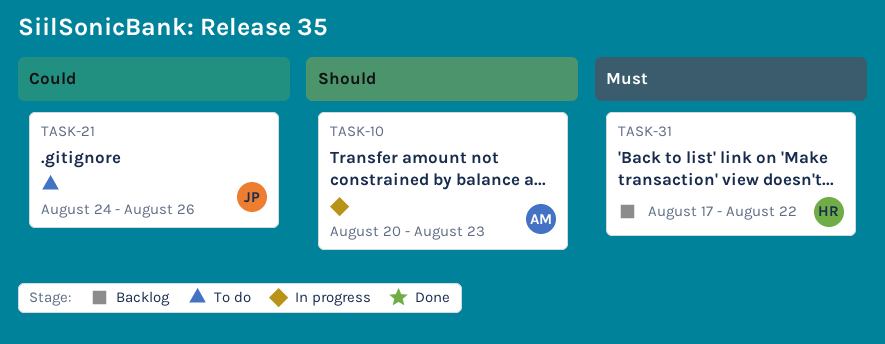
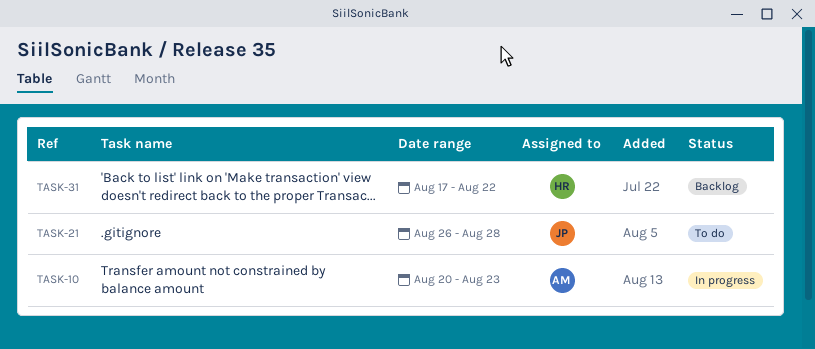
TASK-21, start: Aug 24 -> Aug 26
TASK-21, due: Aug 26 -> Aug 28

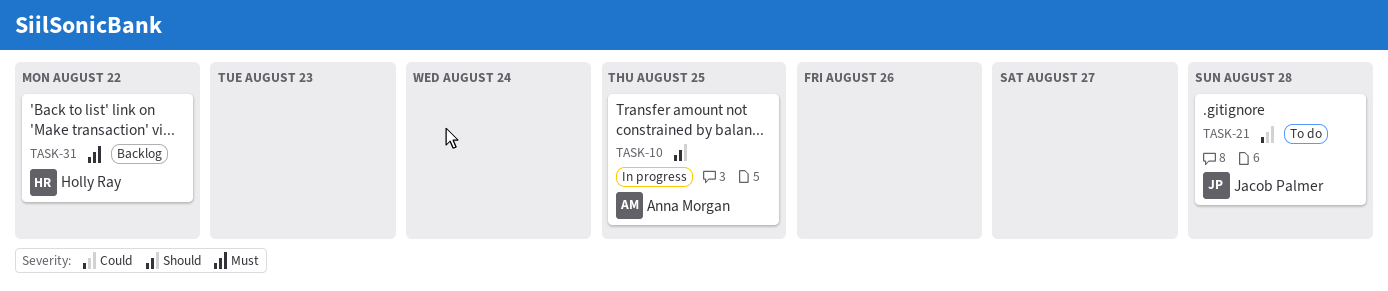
TASK-10, due: Aug 23 -> Aug 25

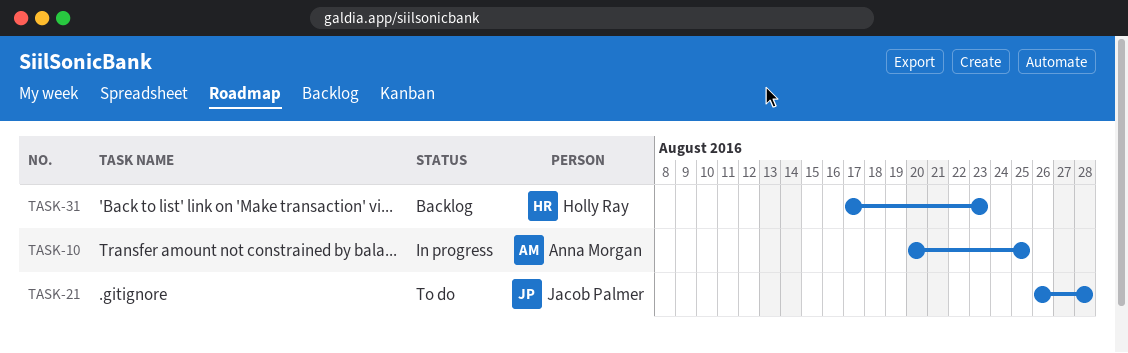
TASK-31, due: Aug 22 -> Aug 23

